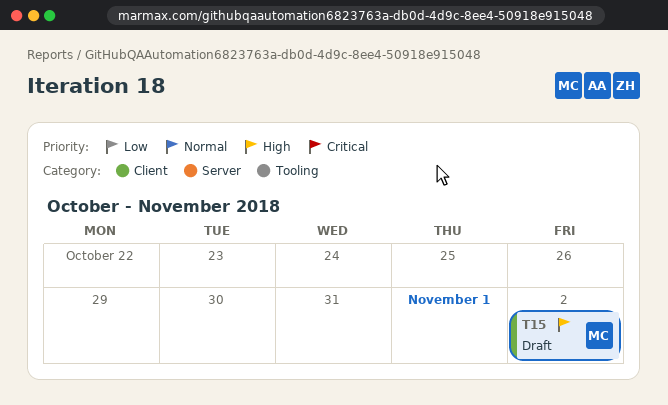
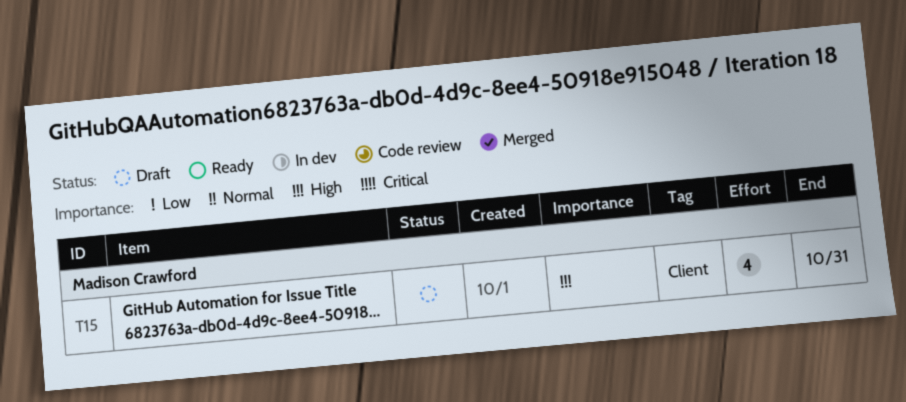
T15, due: Nov 2 -> Oct 31

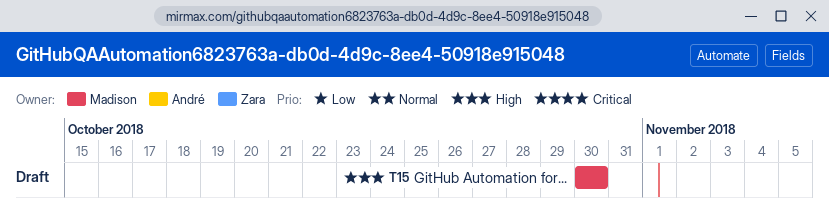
T15, due: Oct 31 -> Oct 30

